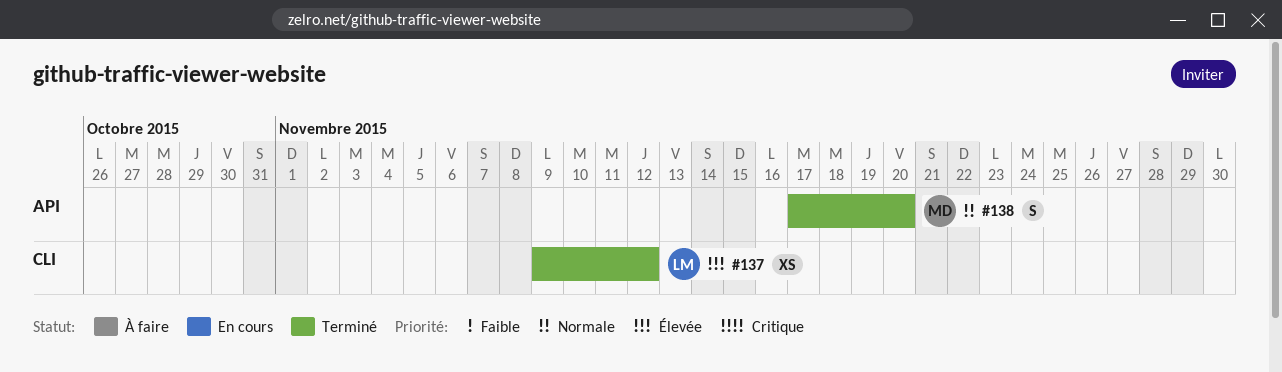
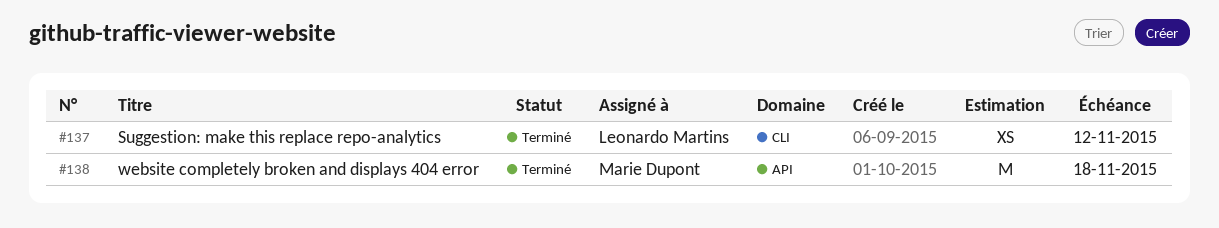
#138, estimate: S -> M
#138, due: Nov 20 -> Nov 18

